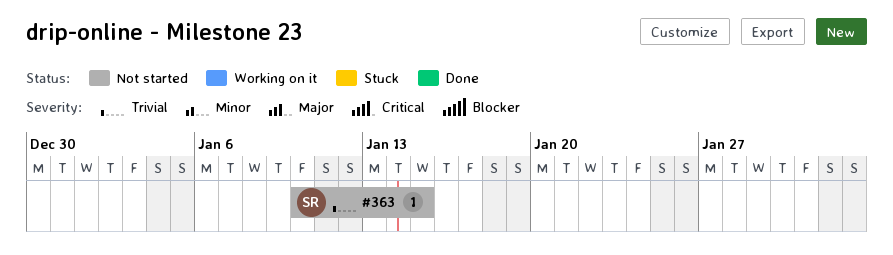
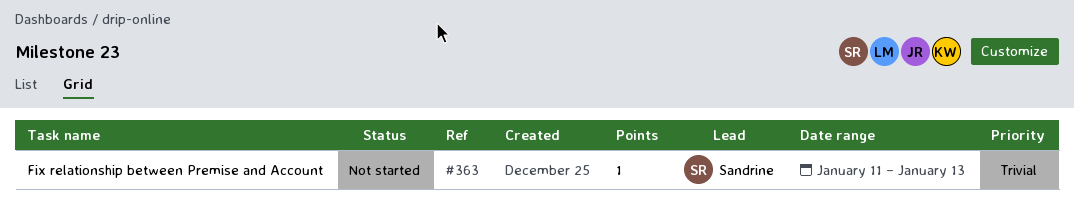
#363, start: Jan 10 -> Jan 11
#363, due: Jan 15 -> Jan 13

